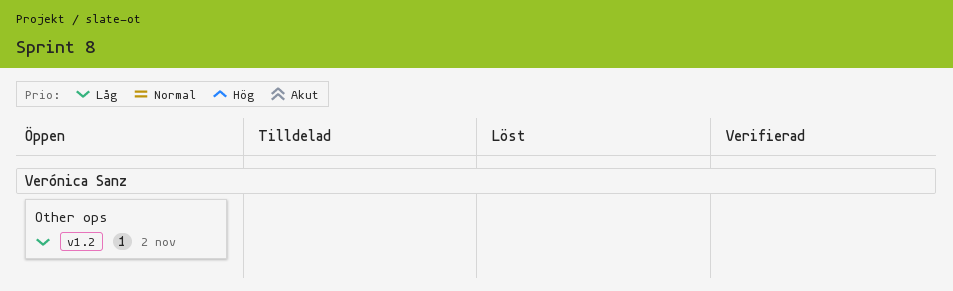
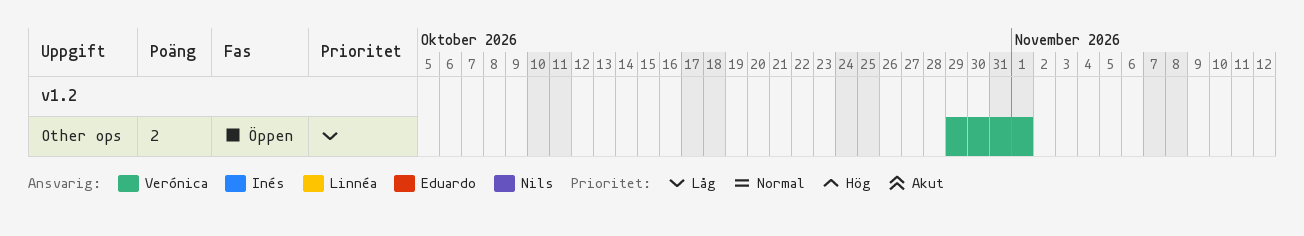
Other ops, estimate: 1 -> 2
Other ops, due: Nov 2 -> Nov 1

